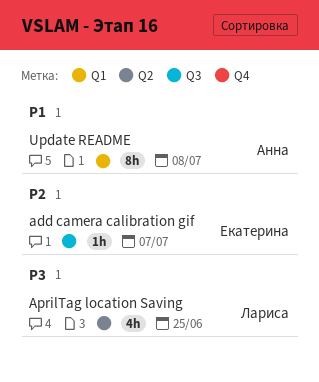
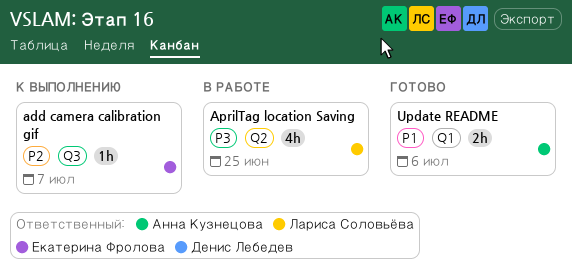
Update README, estimate: 8h -> 2h
Update README, due: Jul 8 -> Jul 6

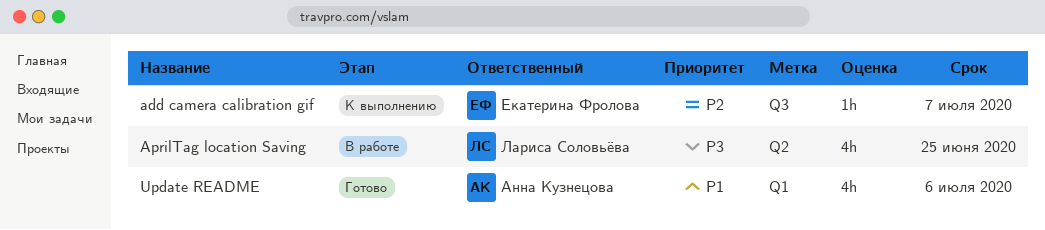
Update README, estimate: 2h -> 4h

